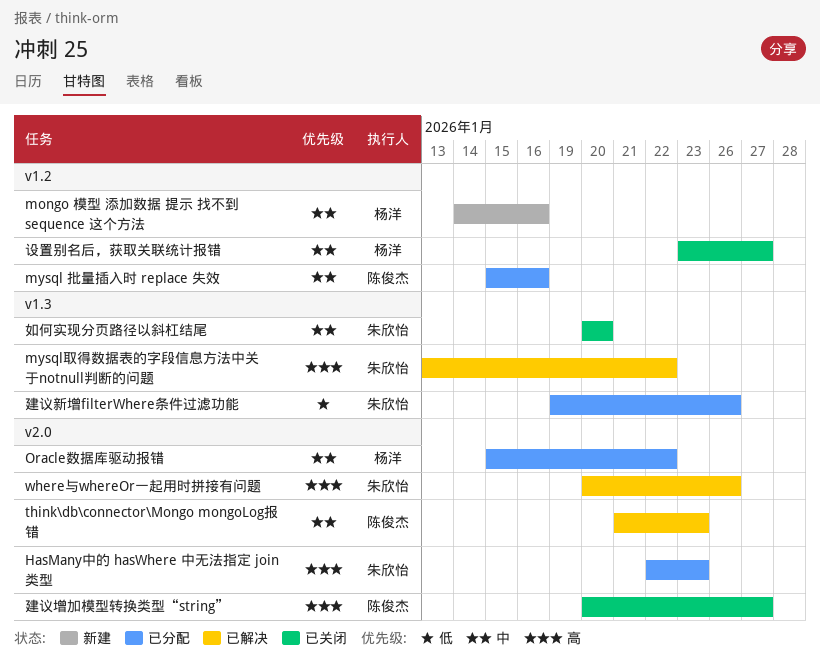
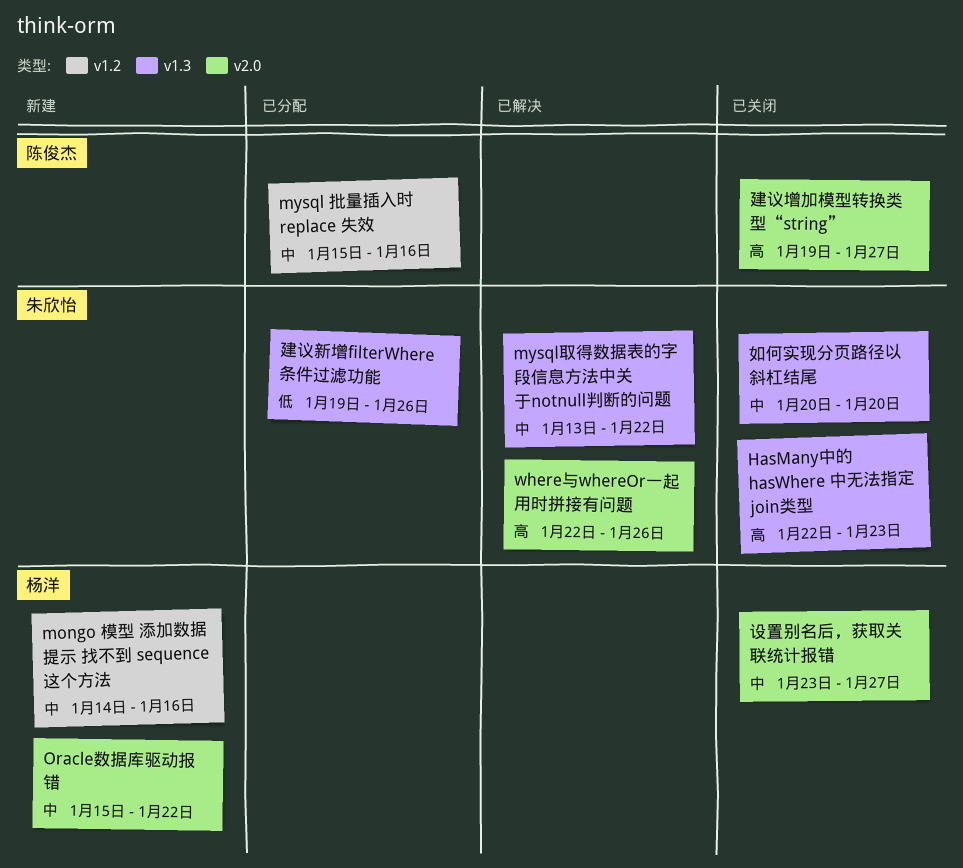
HasMany中的 hasWhere 中无法指定 join类型, status: 已分配 -> 已关闭
HasMany中的 hasWhere 中无法指定 join类型, label: v2.0 -> v1.3
mysql取得数据表的字段信息方法中关于notnull判断的问题, priority: 高 -> 中
Oracle数据库驱动报错, status: 已分配 -> 新建
think\db\connector\Mongo mongoLog报错: present -> none
where与whereOr一起用时拼接有问题, start: Jan 20 -> Jan 22
建议增加模型转换类型“string”, start: Jan 20 -> Jan 19
设置别名后，获取关联统计报错, label: v1.2 -> v2.0

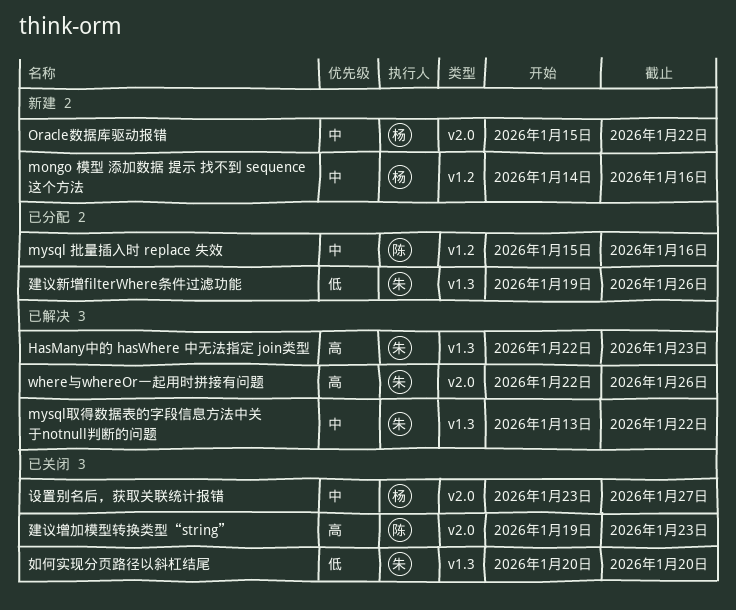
HasMany中的 hasWhere 中无法指定 join类型, status: 已关闭 -> 已解决
如何实现分页路径以斜杠结尾, priority: 中 -> 低
建议增加模型转换类型“string”, due: Jan 27 -> Jan 23

